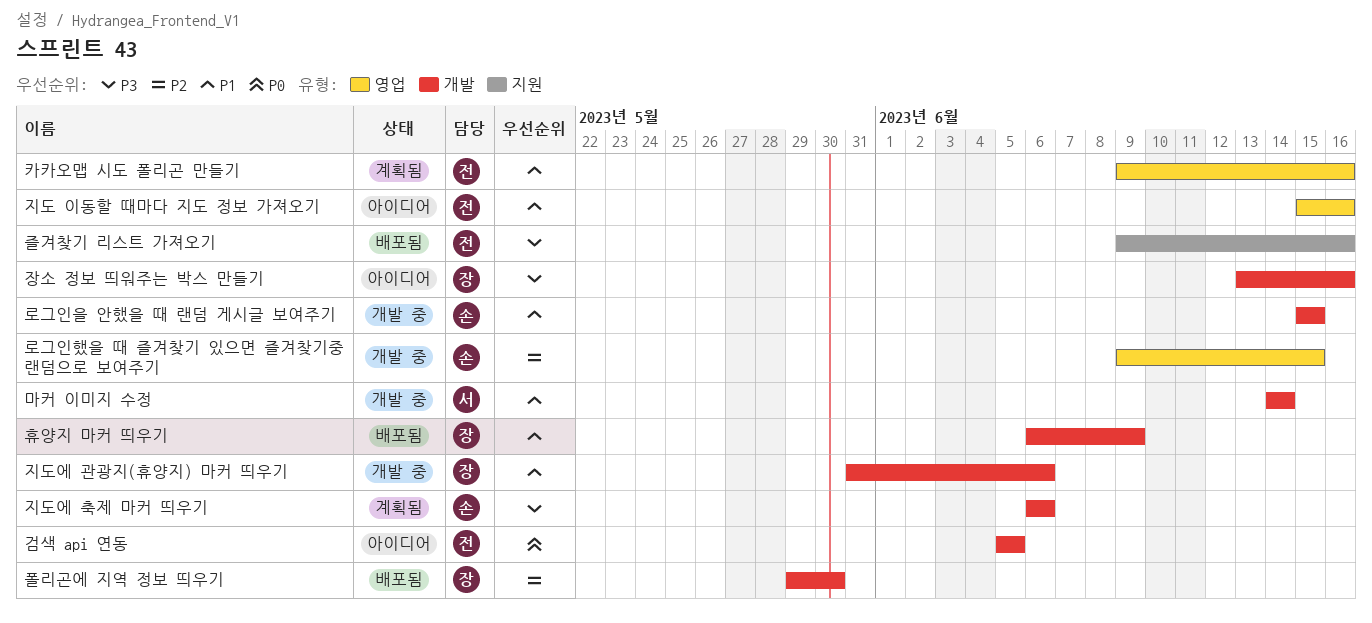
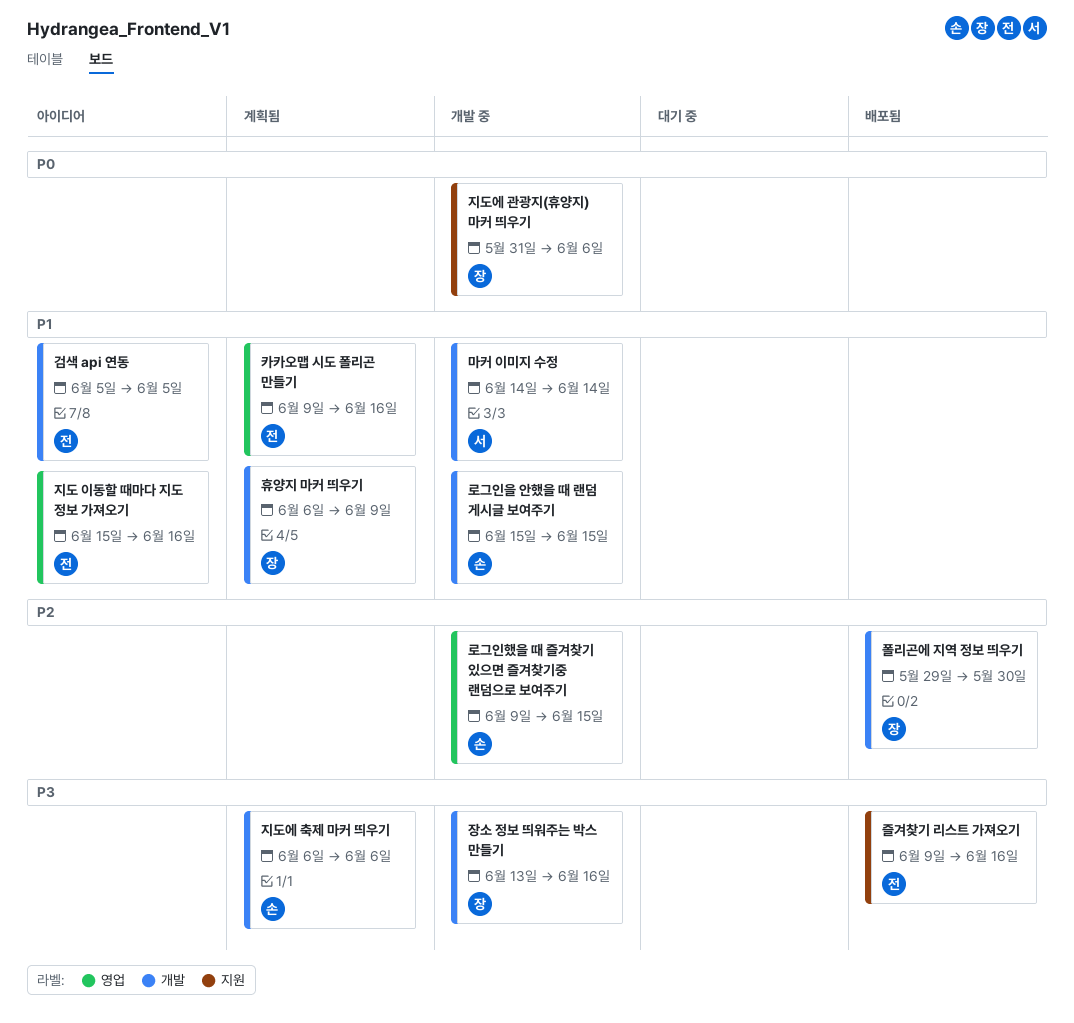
검색 api 연동, priority: P0 -> P1
장소 정보 띄워주는 박스 만들기, status: 아이디어 -> 개발 중
지도에 관광지(휴양지) 마커 띄우기, priority: P1 -> P0
지도에 관광지(휴양지) 마커 띄우기, label: 개발 -> 지원
휴양지 마커 띄우기, status: 배포됨 -> 계획됨

